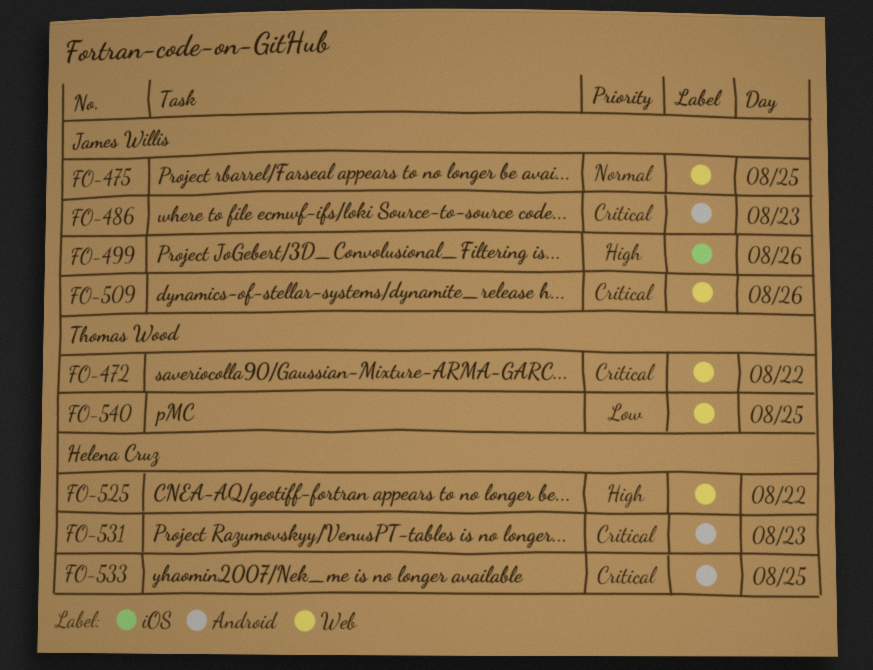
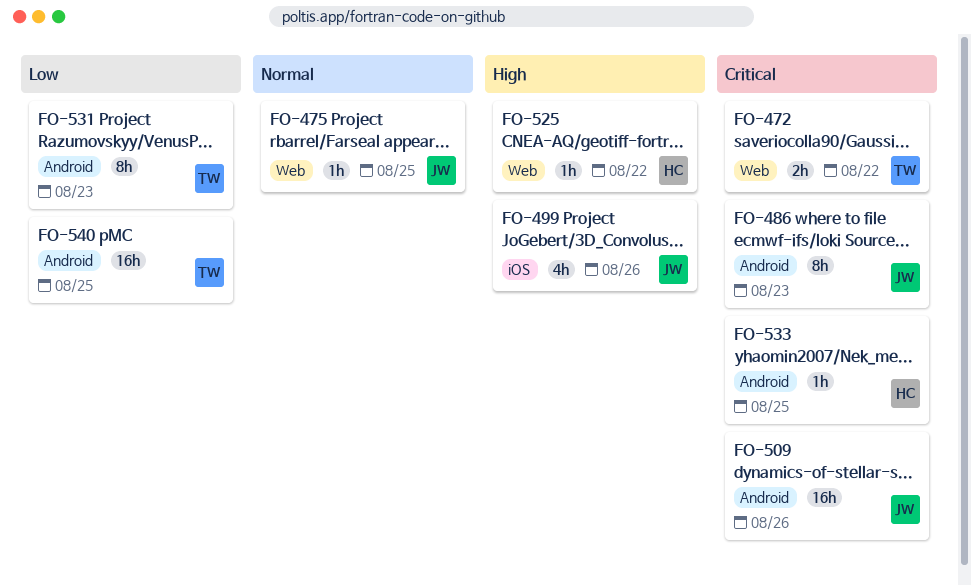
FO-509, label: Web -> Android
FO-531, owner: Helena Cruz -> Thomas Wood
FO-531, priority: Critical -> Low
FO-540, label: Web -> Android

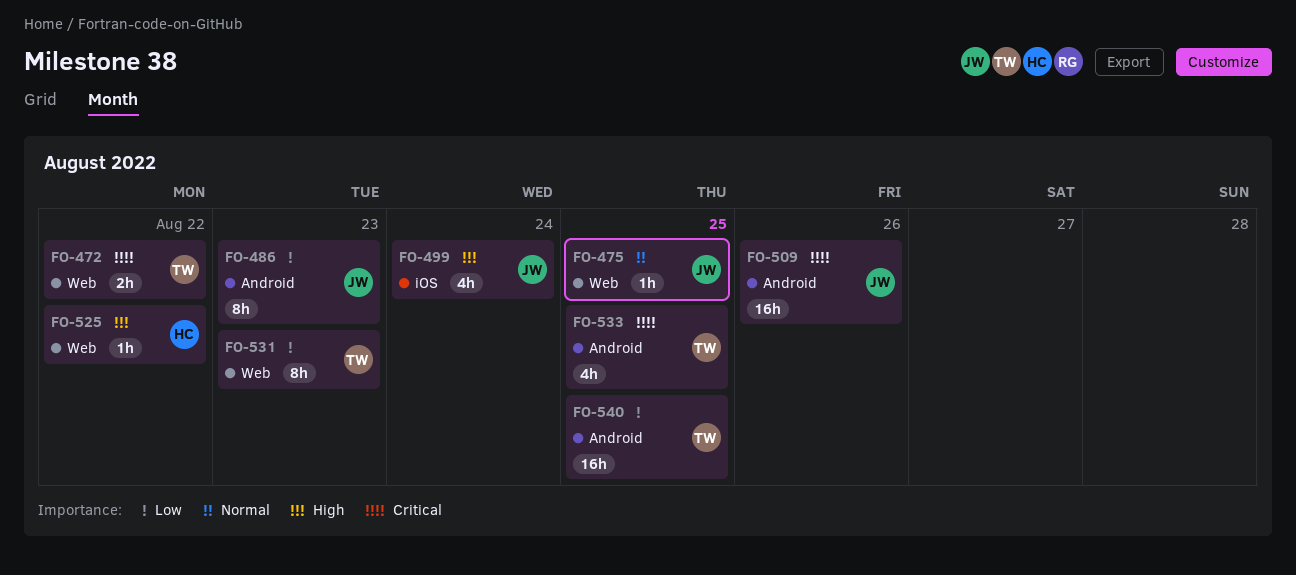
FO-486, priority: Critical -> Low
FO-499, day: Aug 26 -> Aug 24
FO-531, label: Android -> Web
FO-533, owner: HC -> TW
FO-533, estimate: 1h -> 4h

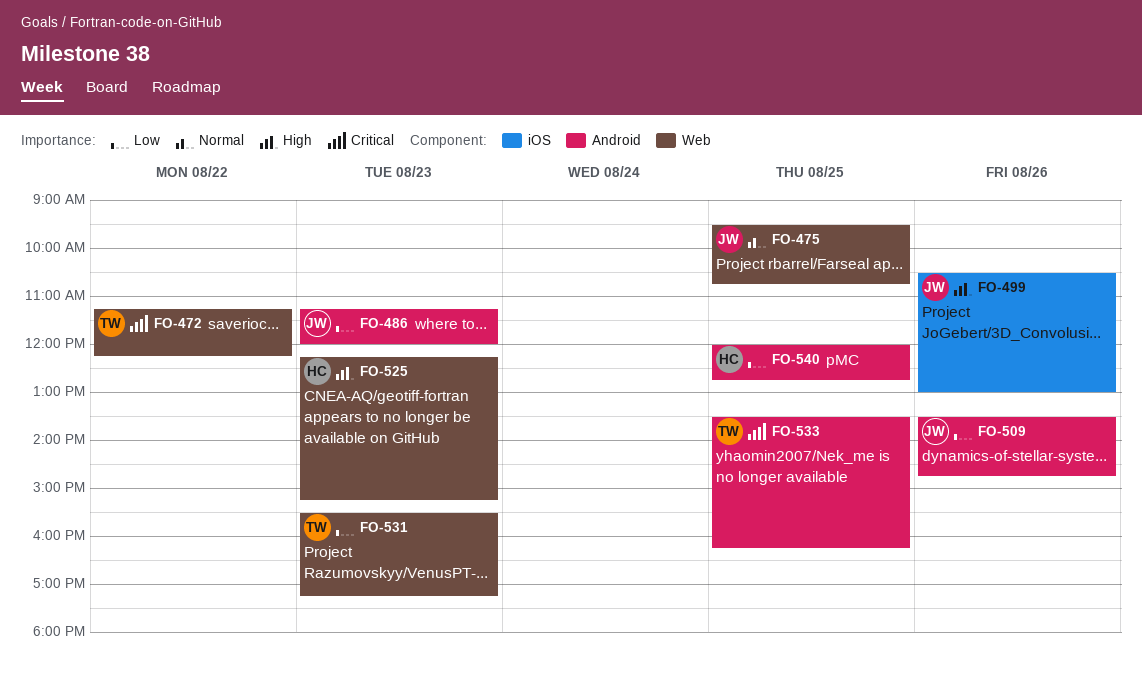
FO-499, day: Aug 24 -> Aug 26
FO-509, priority: Critical -> Low
FO-525, day: Aug 22 -> Aug 23
FO-540, owner: TW -> HC

